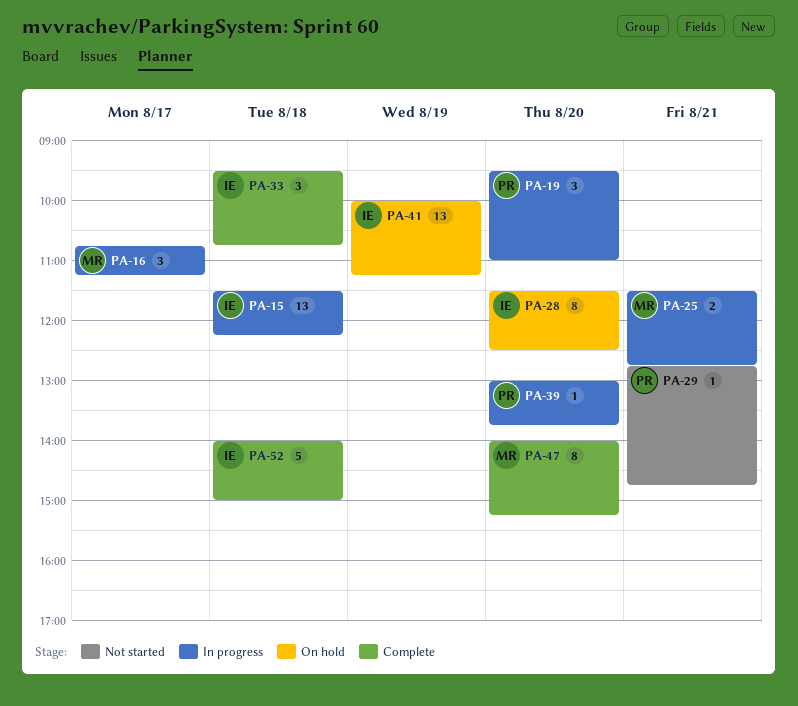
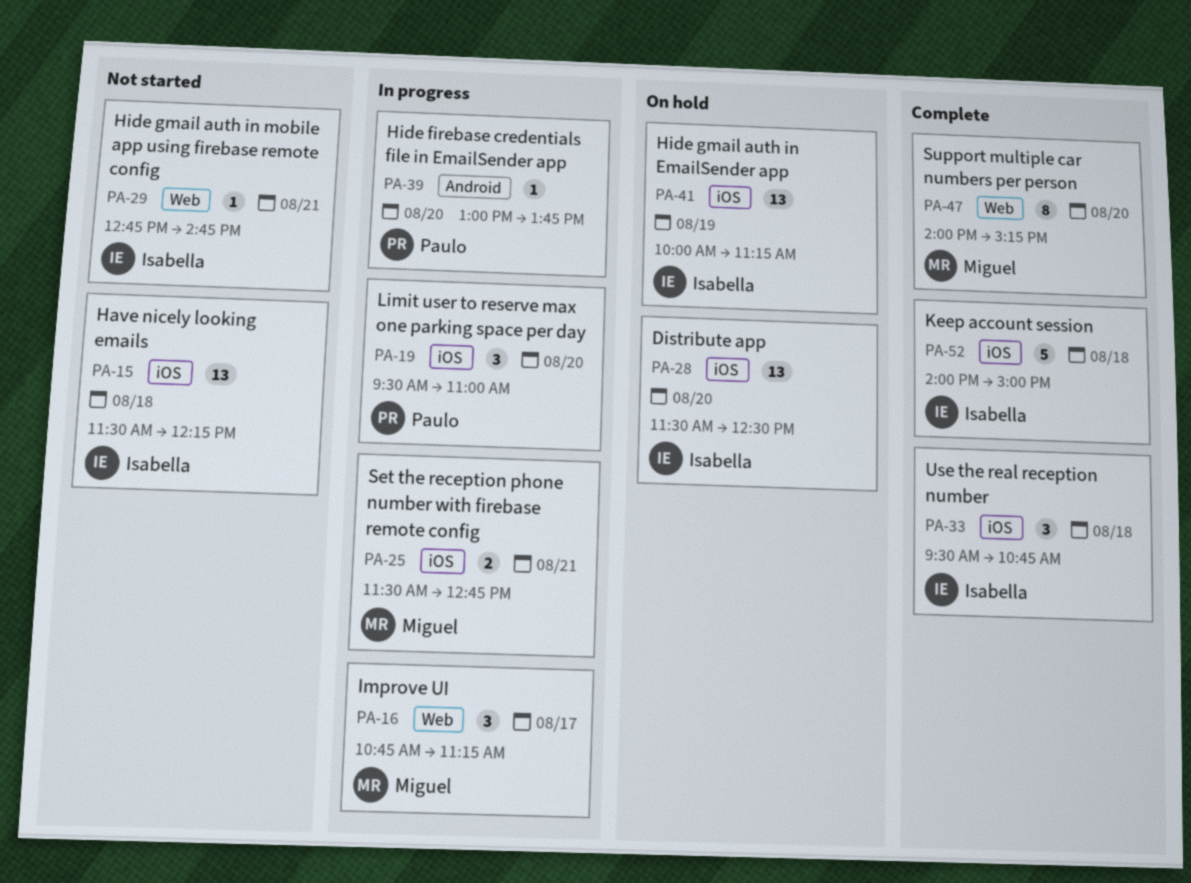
PA-15, status: In progress -> Not started
PA-28, estimate: 8 -> 13
PA-29, owner: Paulo -> Isabella

